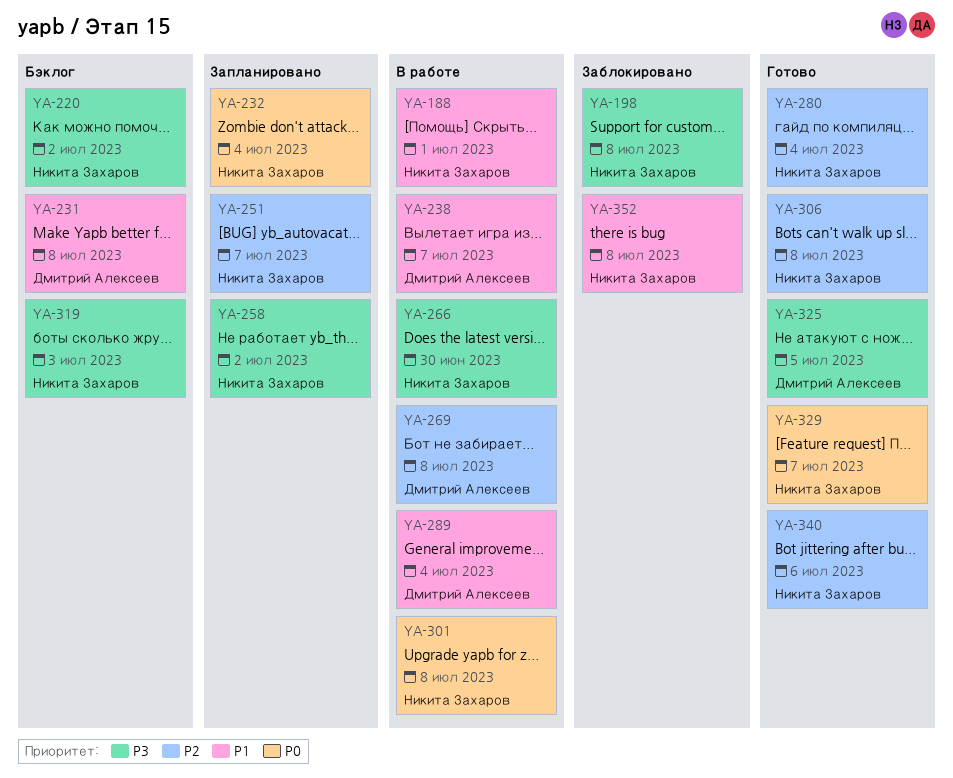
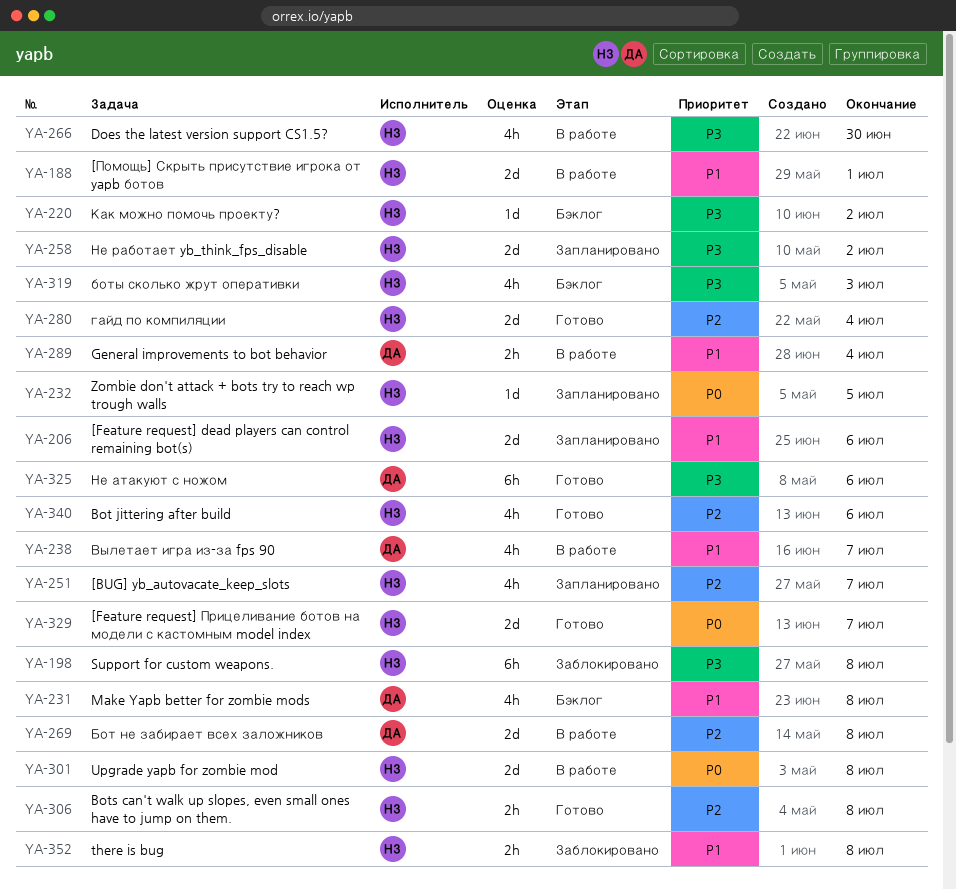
YA-206: none -> present
YA-232, due: Jul 4 -> Jul 5
YA-325, due: Jul 5 -> Jul 6

